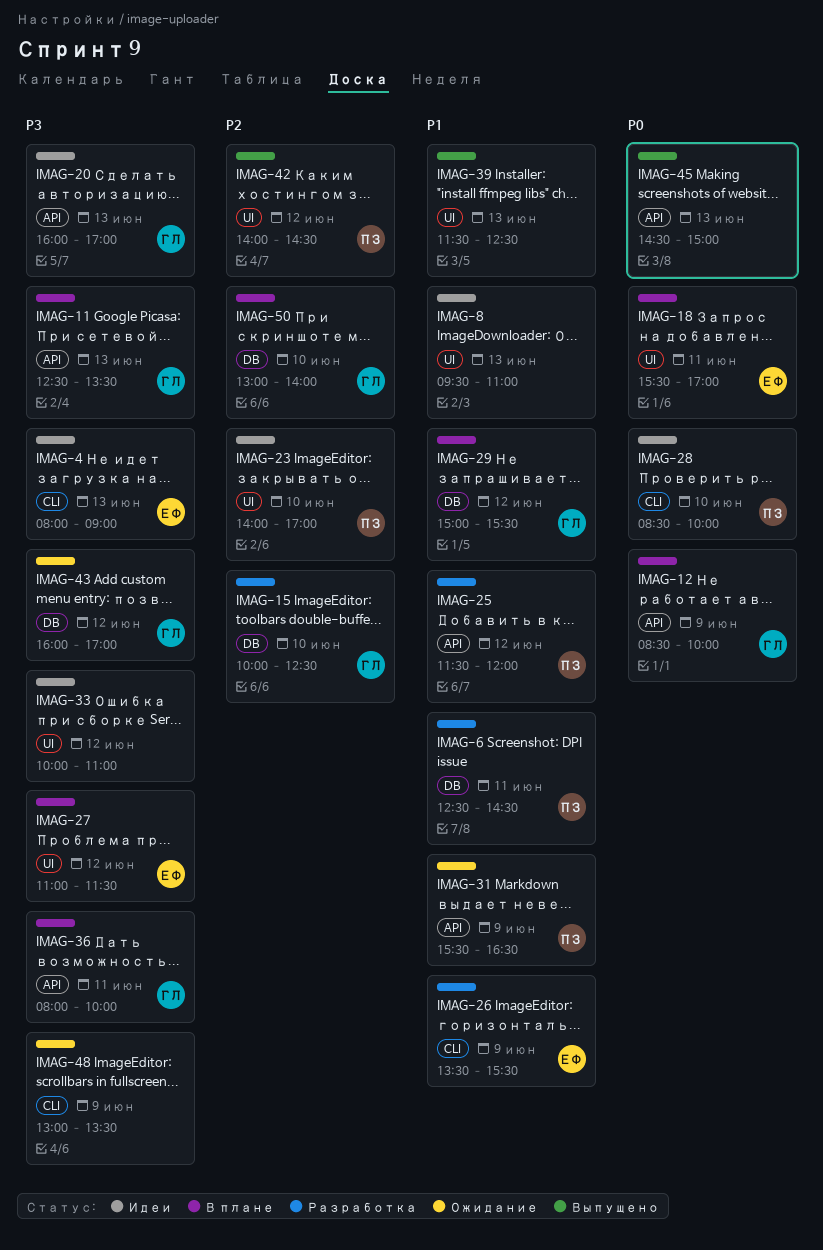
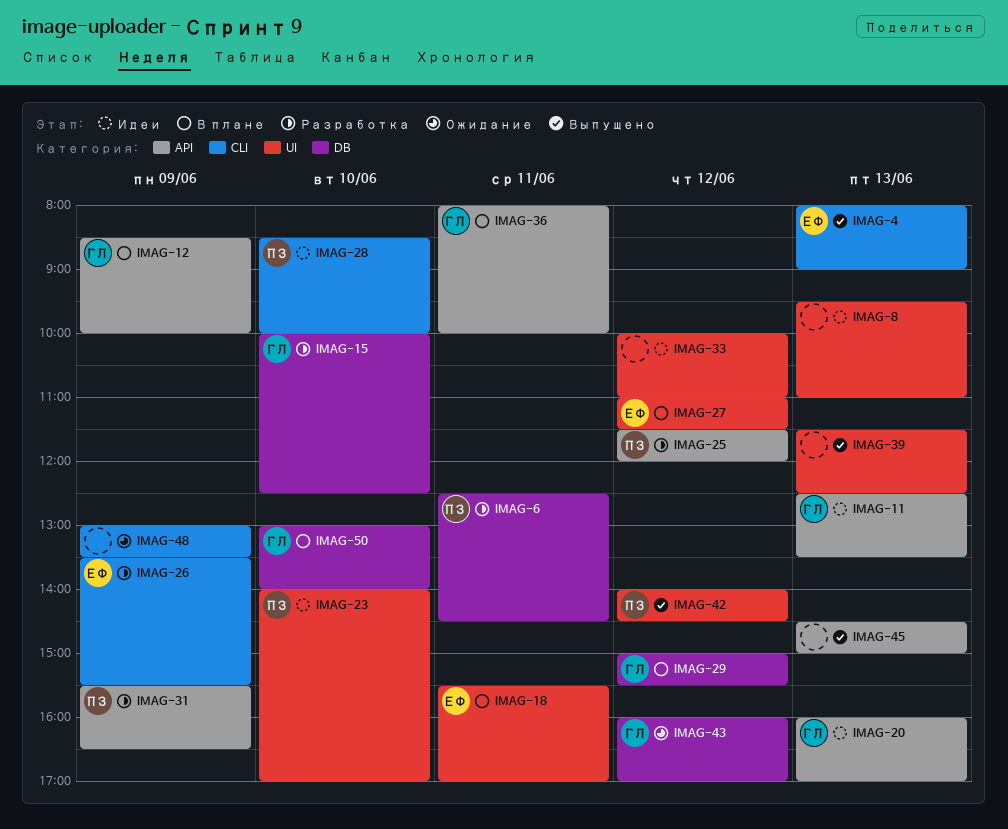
IMAG-4, status: Идеи -> Выпущено
IMAG-11, status: В плане -> Идеи
IMAG-31, status: Ожидание -> Разработка

